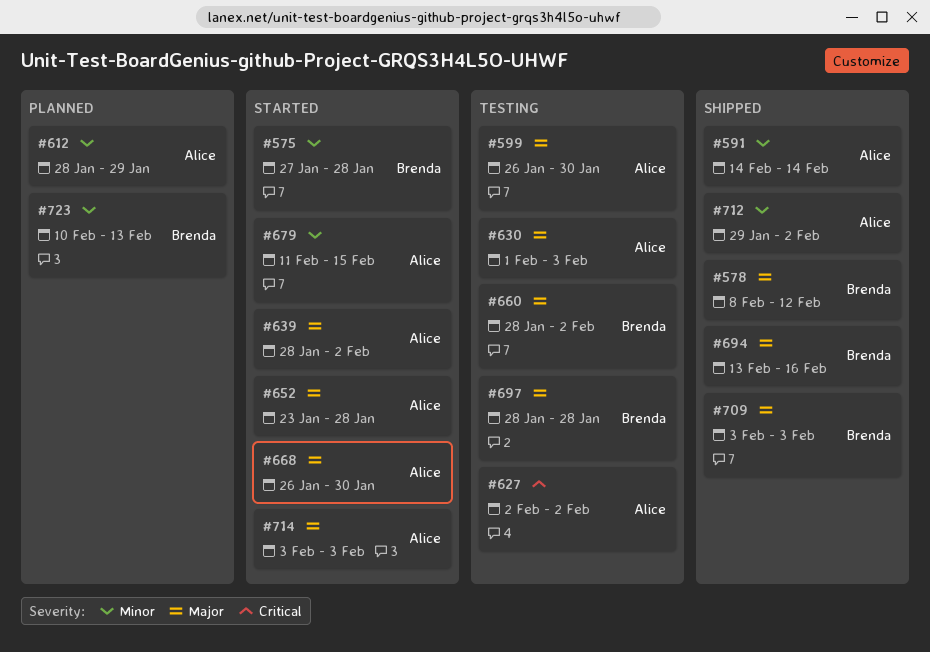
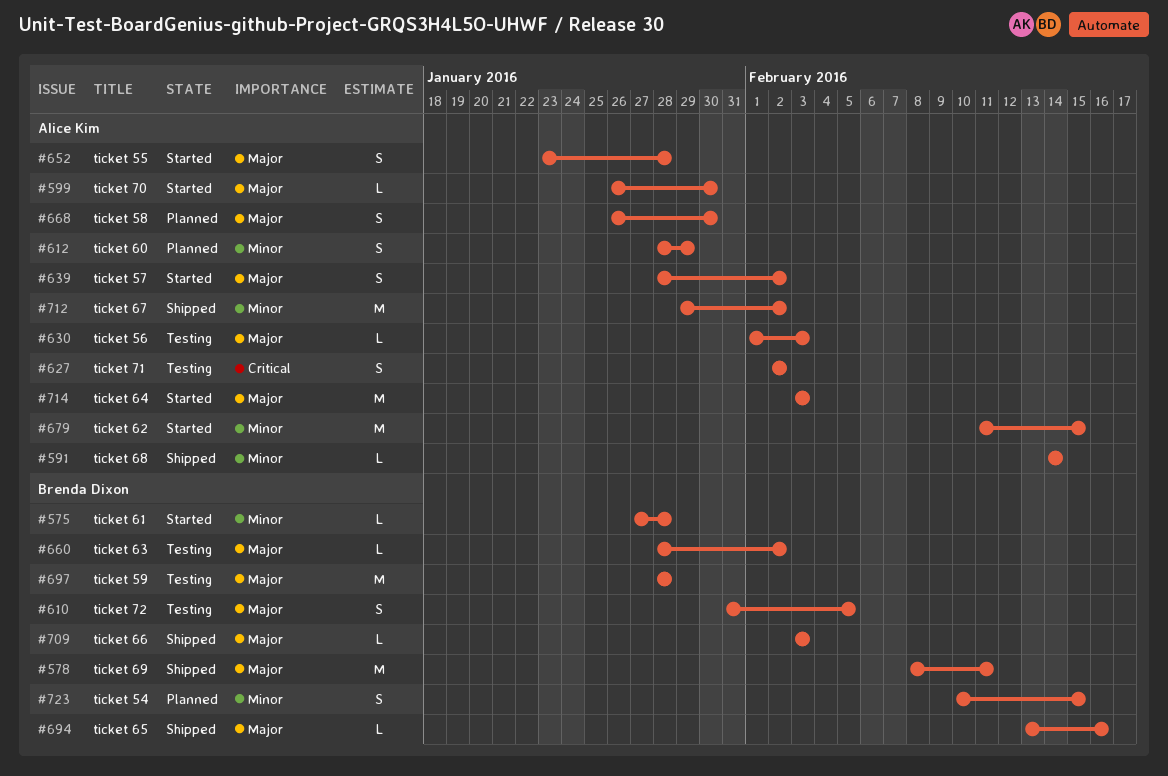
#578, due: Feb 12 -> Feb 11
#599, status: Testing -> Started
#610: none -> present
#668, status: Started -> Planned
#723, due: Feb 13 -> Feb 15

